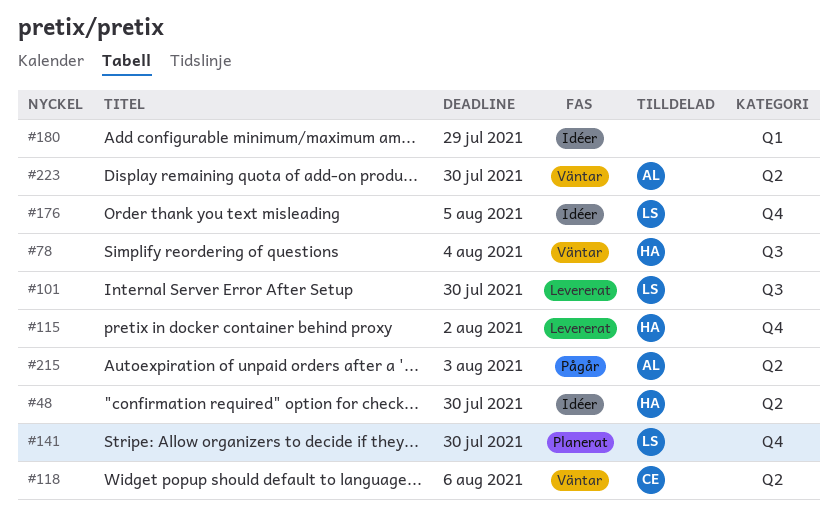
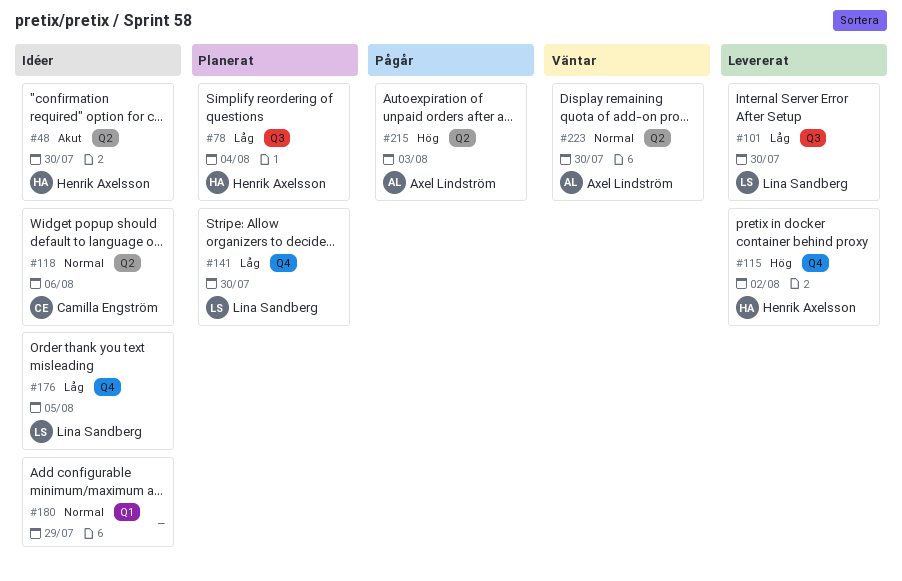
#78, status: Väntar -> Planerat
#118, status: Väntar -> Idéer

